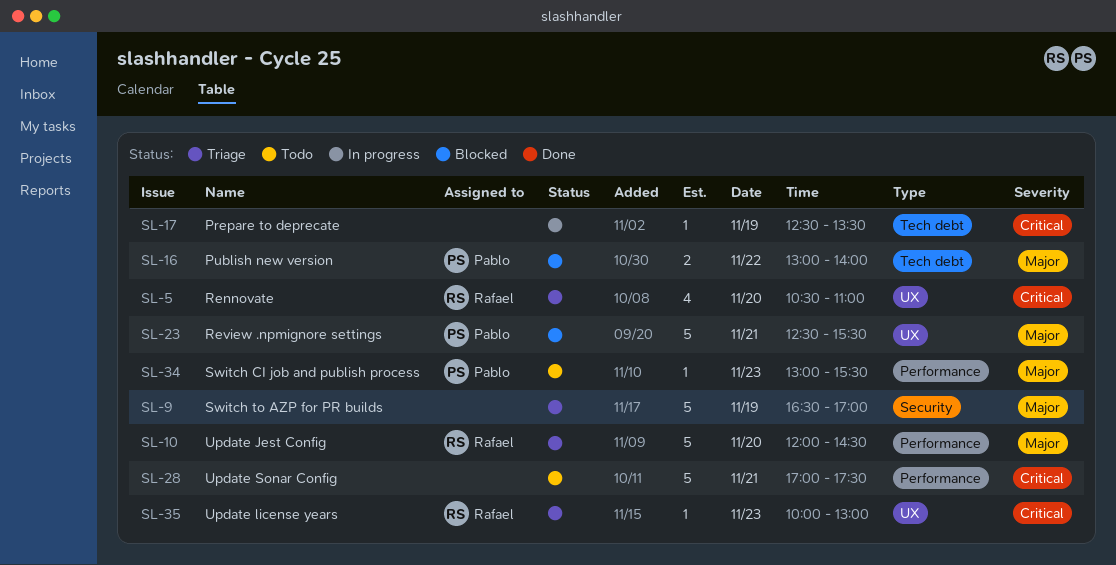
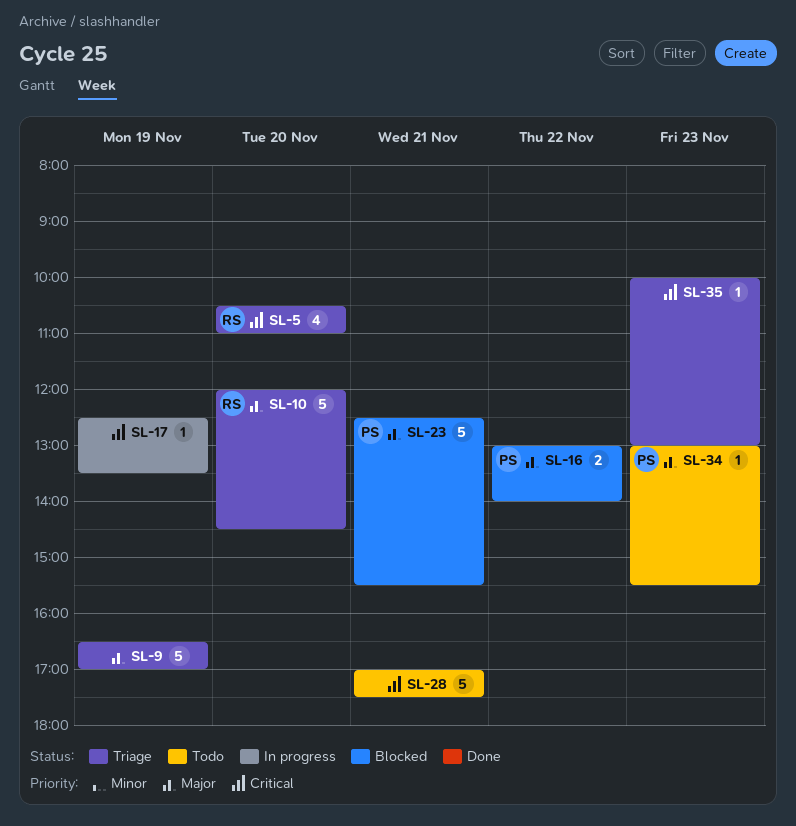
SL-35, owner: Rafael -> none

